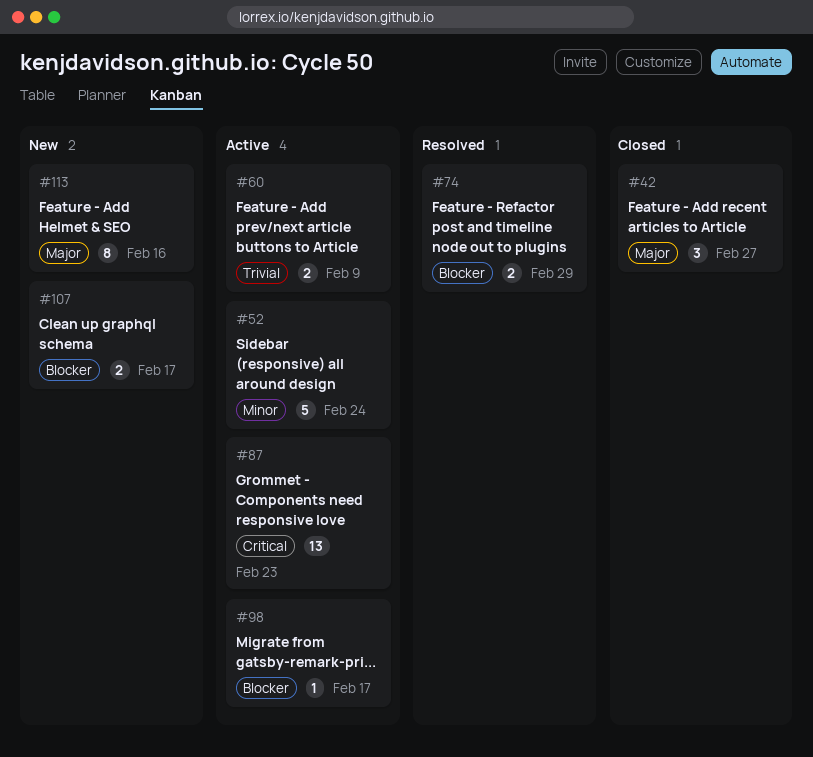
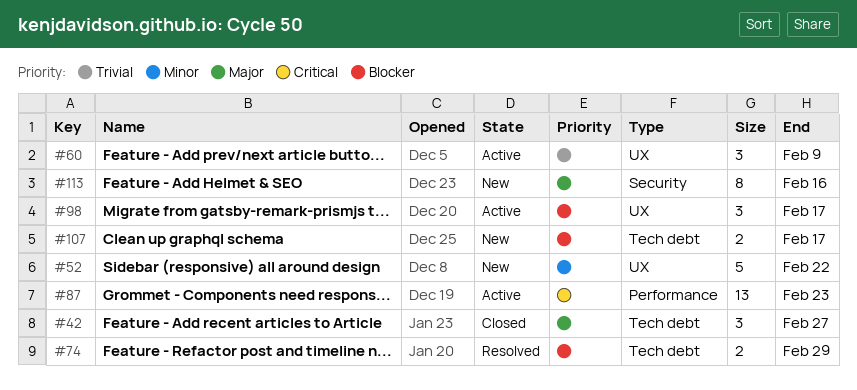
#52, status: Active -> New
#52, due: Feb 24 -> Feb 22
#60, estimate: 2 -> 3
#98, estimate: 1 -> 3

